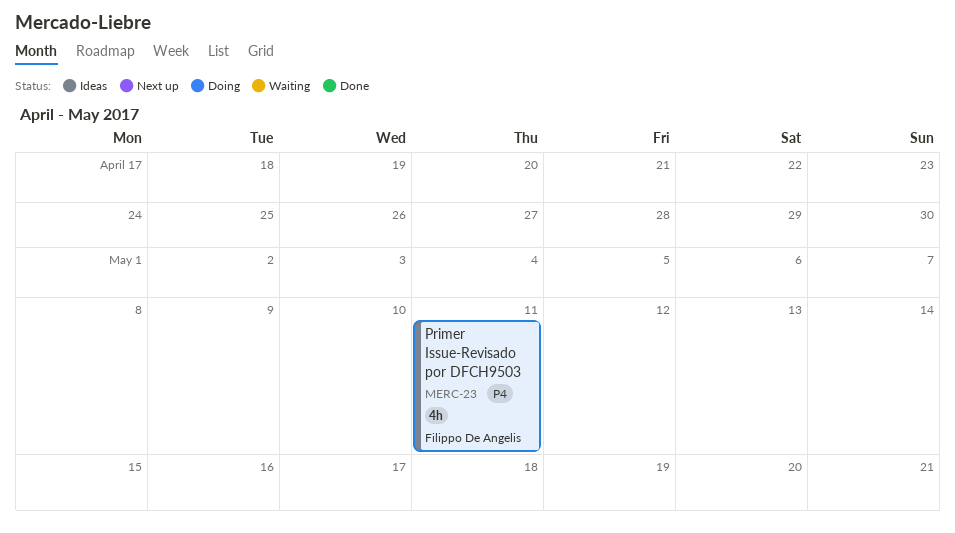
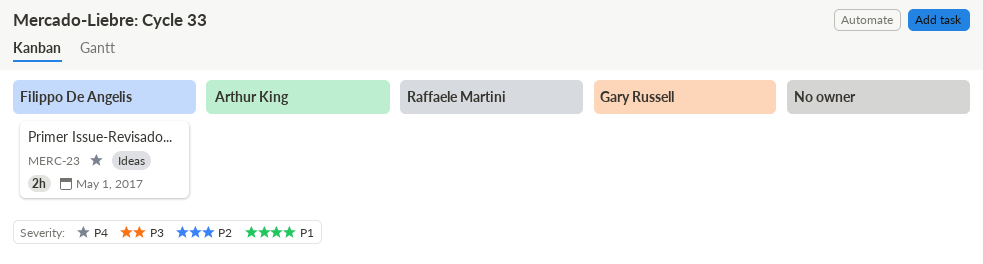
MERC-23, estimate: 4h -> 2h
MERC-23, due: May 11 -> May 1

